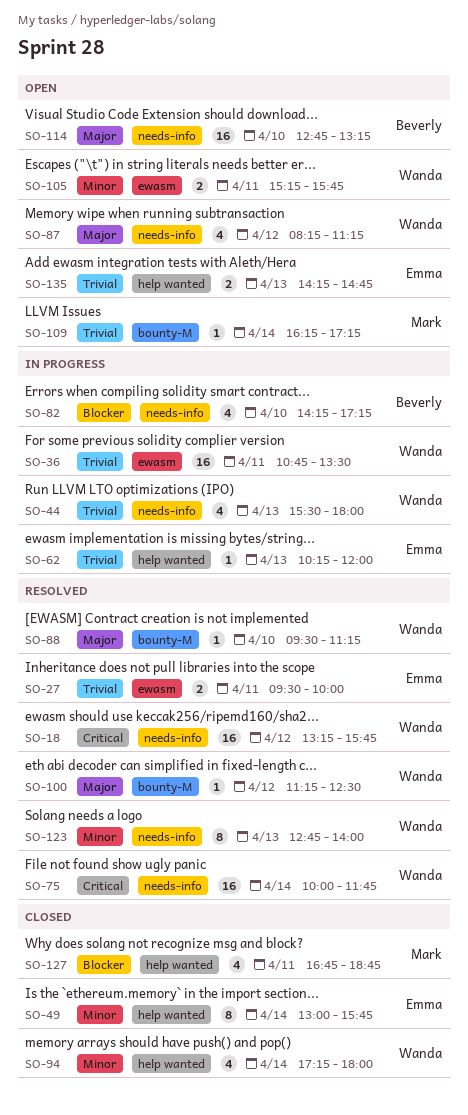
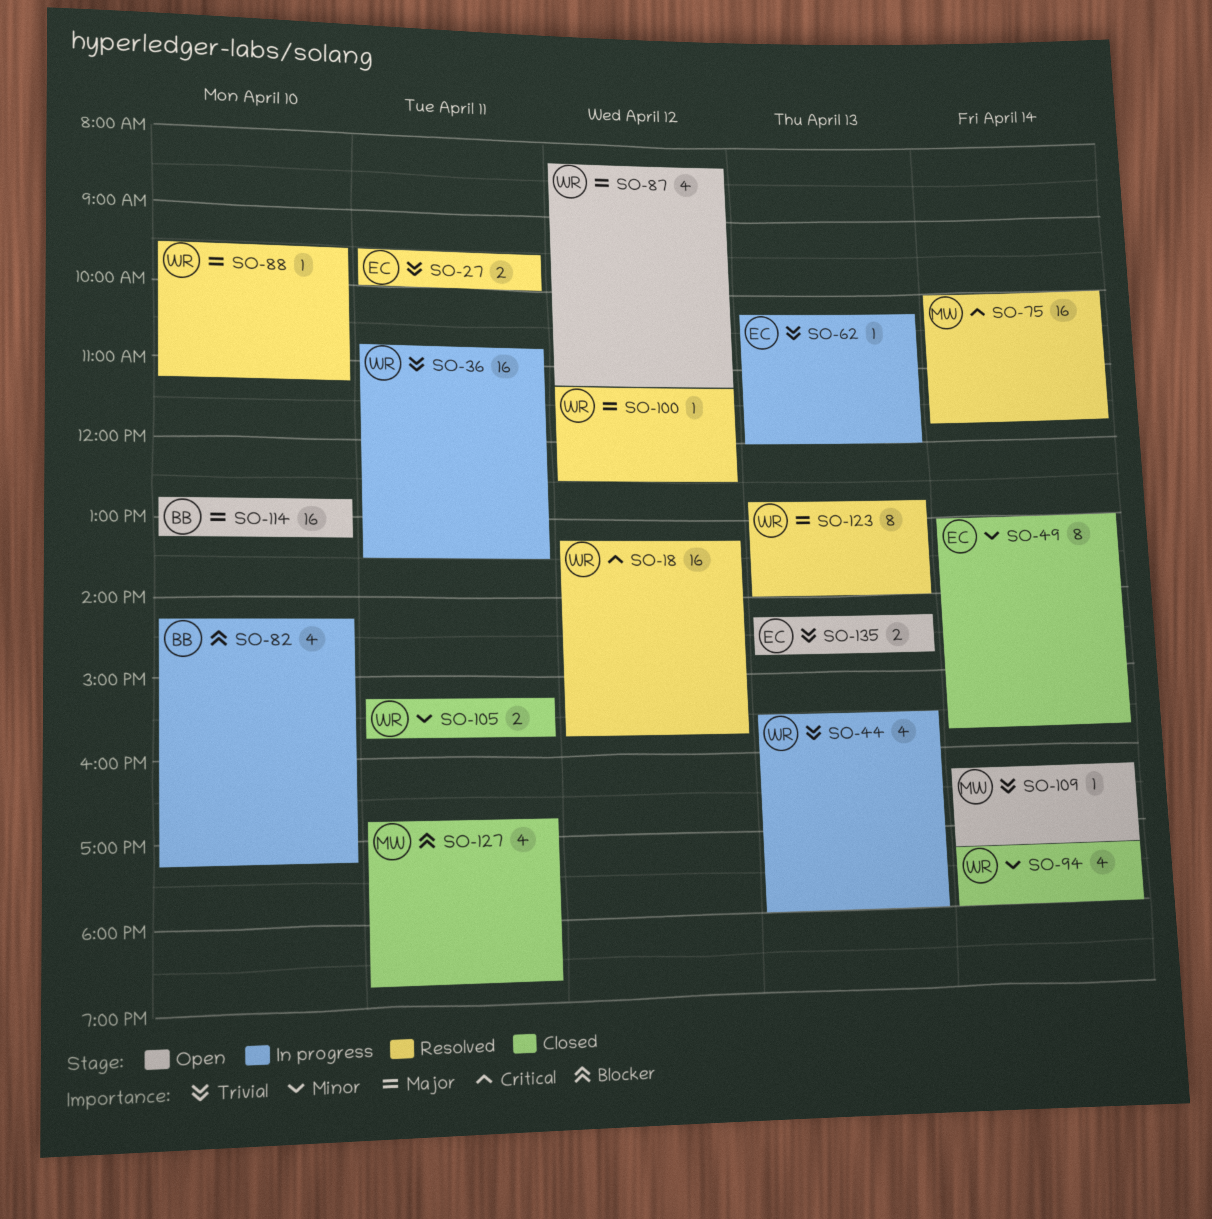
SO-75, owner: Wanda -> Mark
SO-105, status: Open -> Closed
SO-123, priority: Minor -> Major

